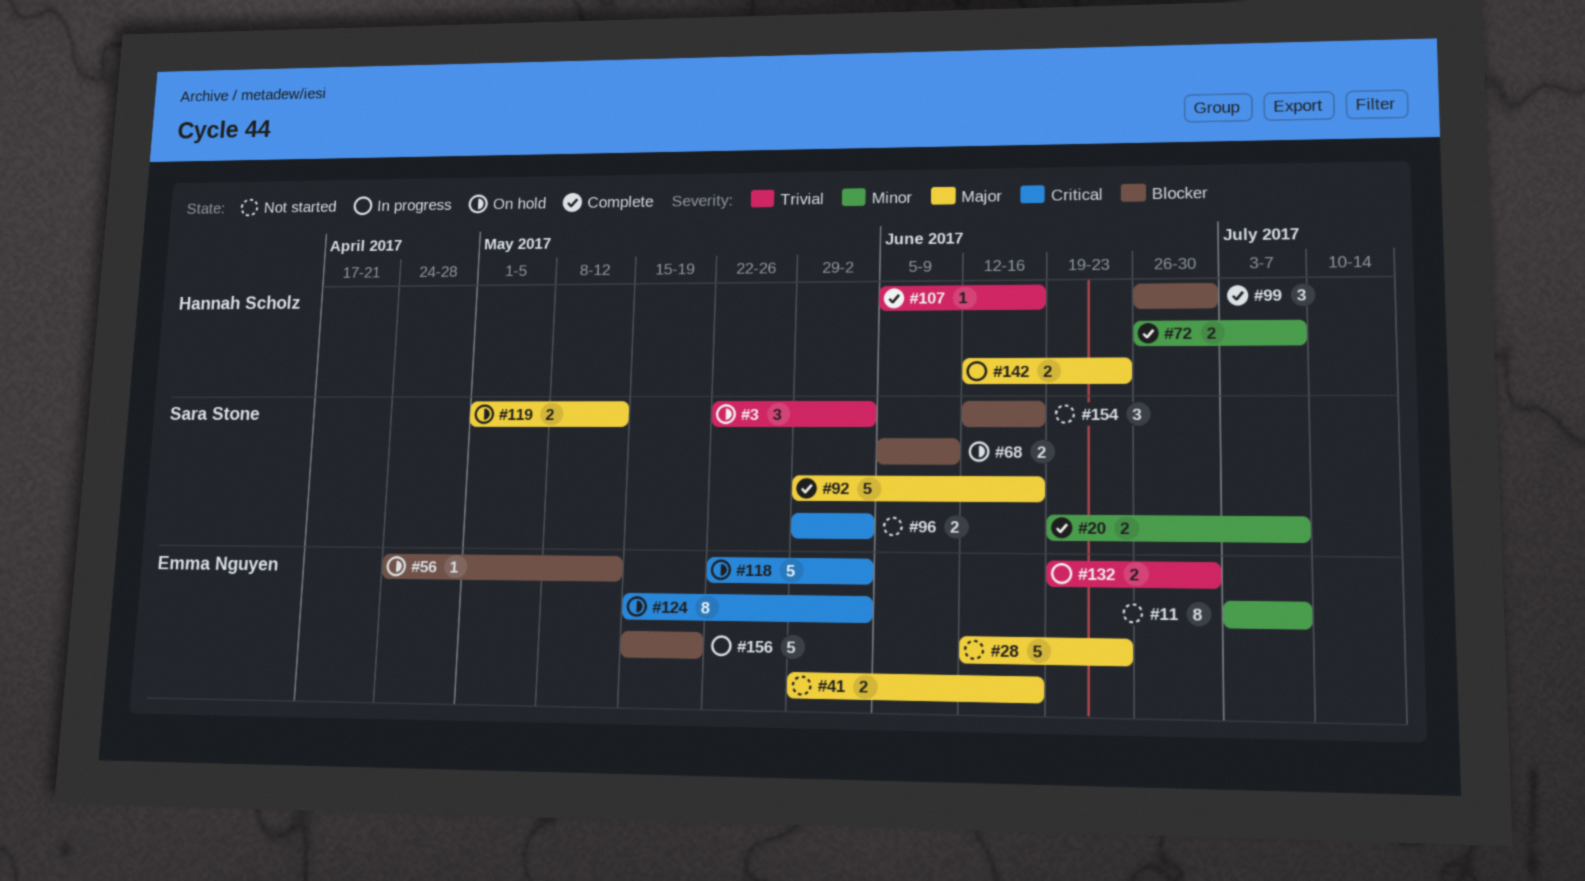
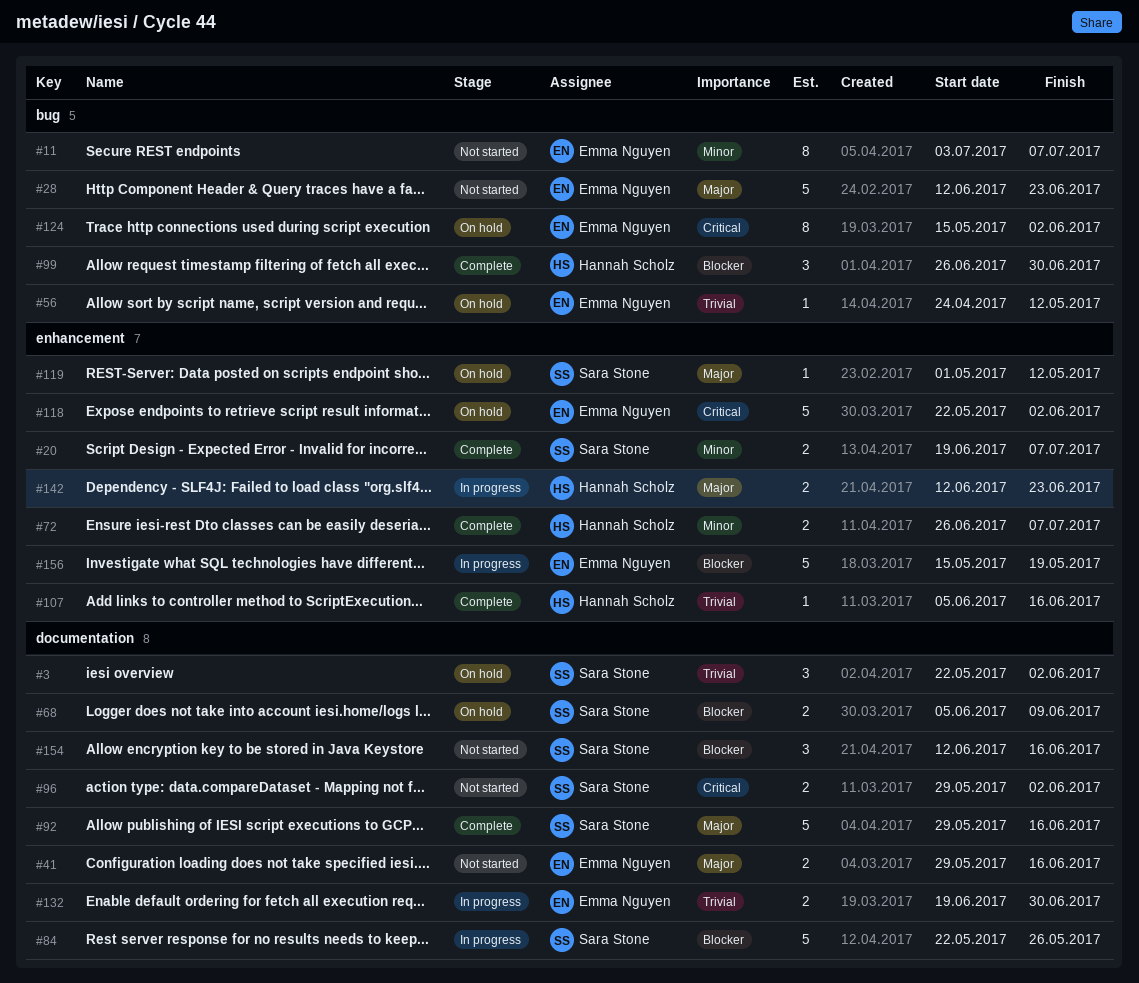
#56, priority: Blocker -> Trivial
#84: none -> present
#119, estimate: 2 -> 1

